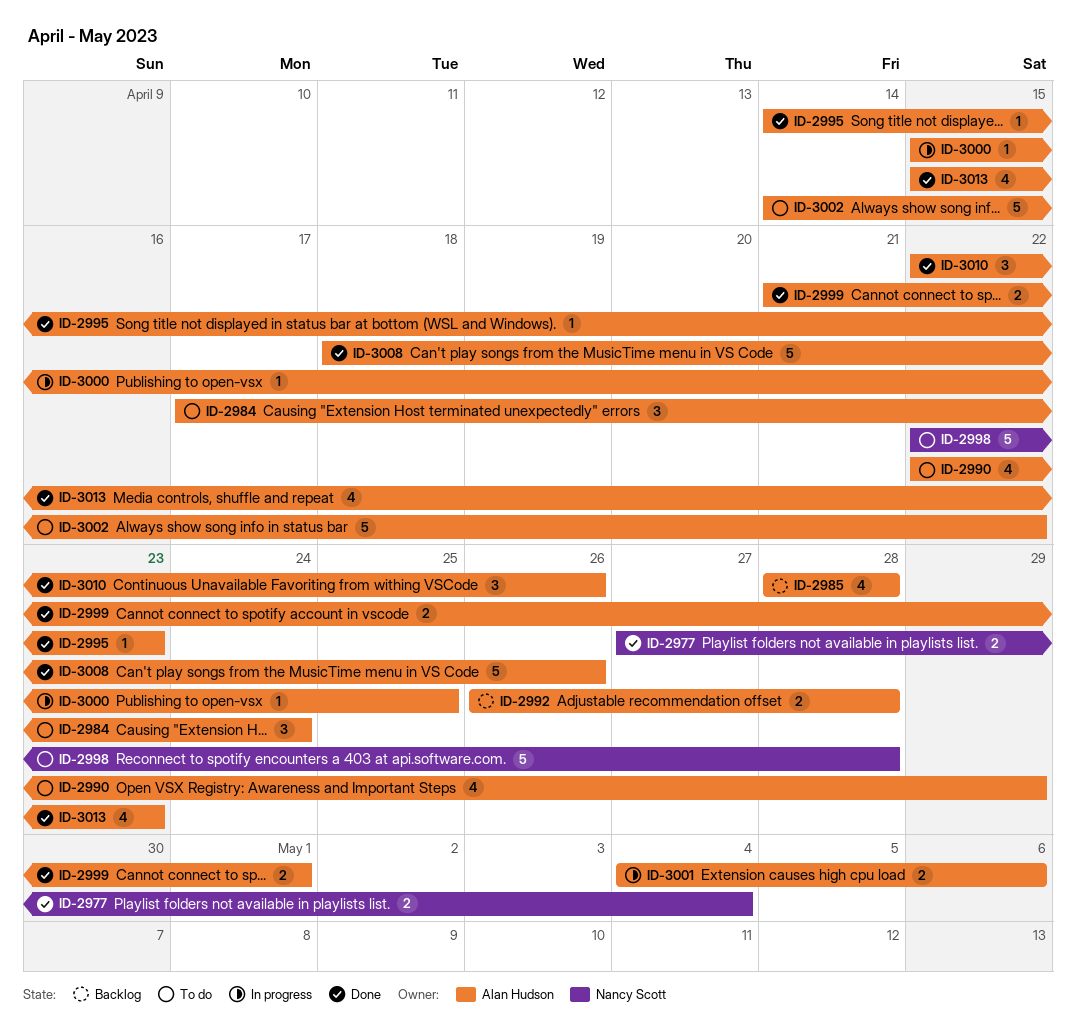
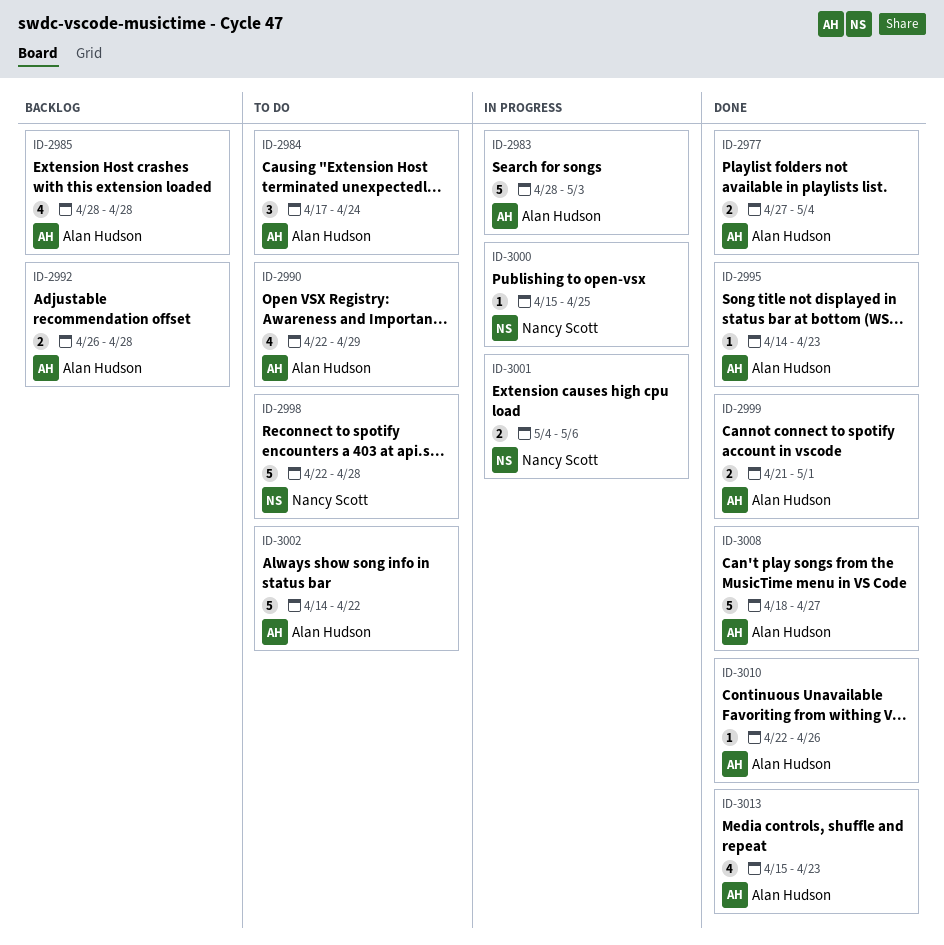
ID-2977, owner: Nancy Scott -> Alan Hudson
ID-2983: none -> present
ID-3000, owner: Alan Hudson -> Nancy Scott
ID-3001, owner: Alan Hudson -> Nancy Scott
ID-3008, due: Apr 26 -> Apr 27
ID-3010, estimate: 3 -> 1

